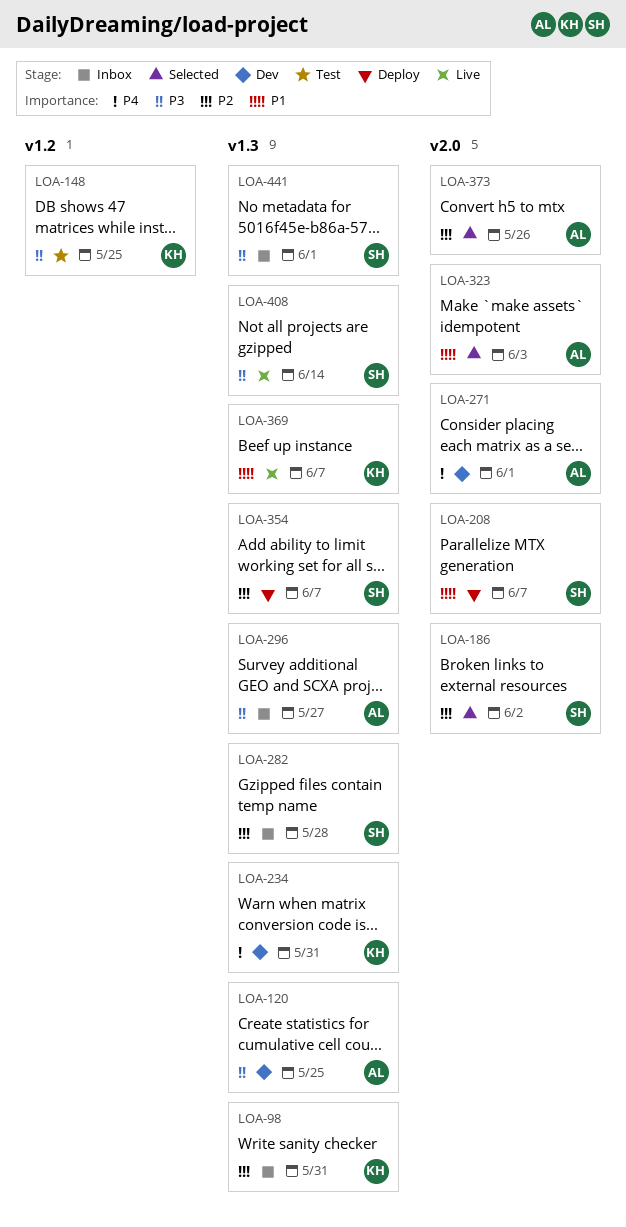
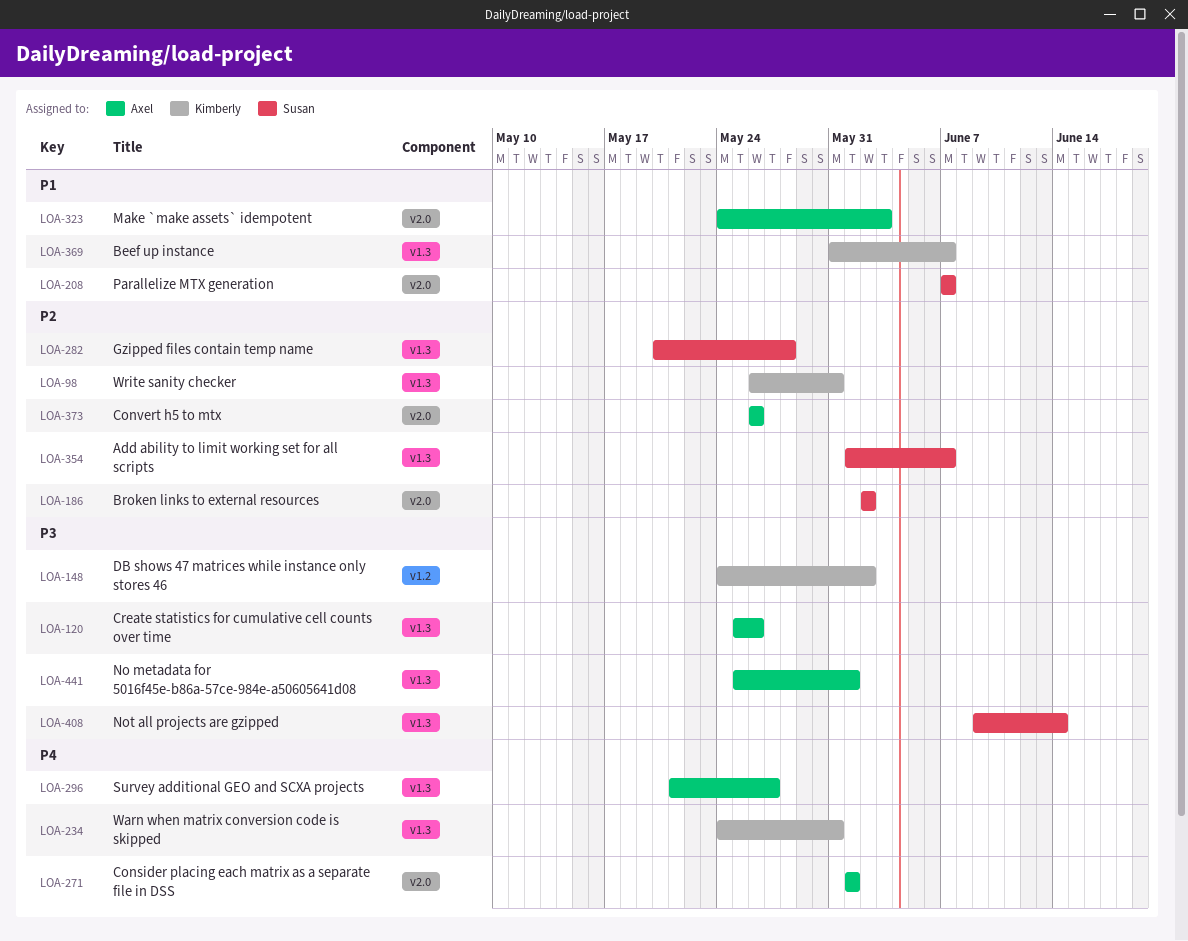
LOA-120, due: May 25 -> May 26
LOA-148, due: May 25 -> Jun 2
LOA-296, priority: P3 -> P4
LOA-441, owner: Susan -> Axel

